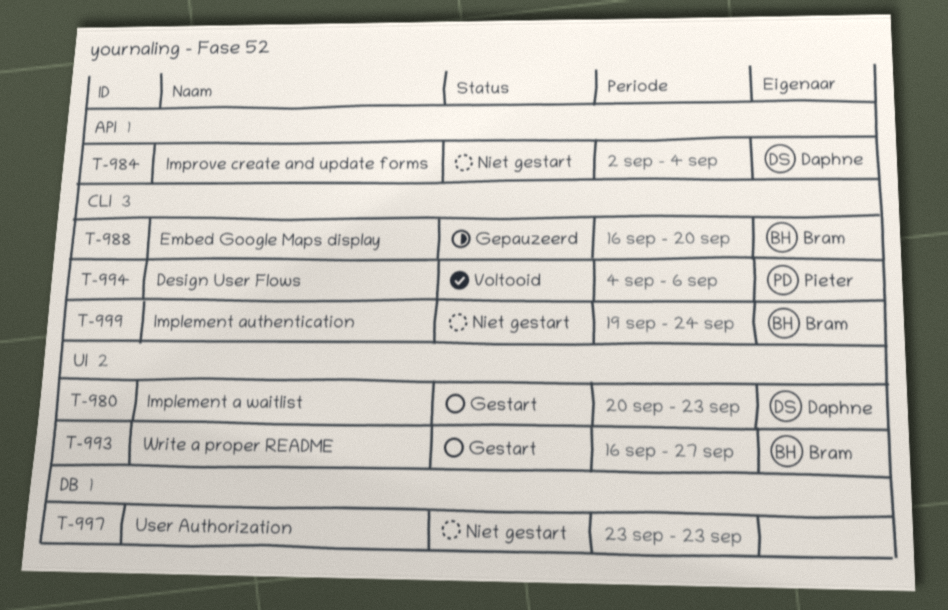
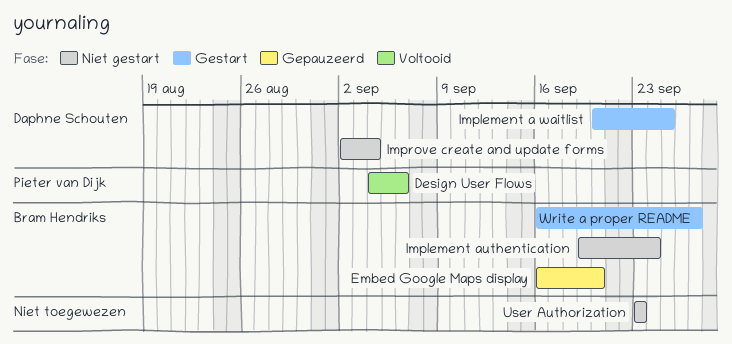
Implement a waitlist, due: Sep 23 -> Sep 25

